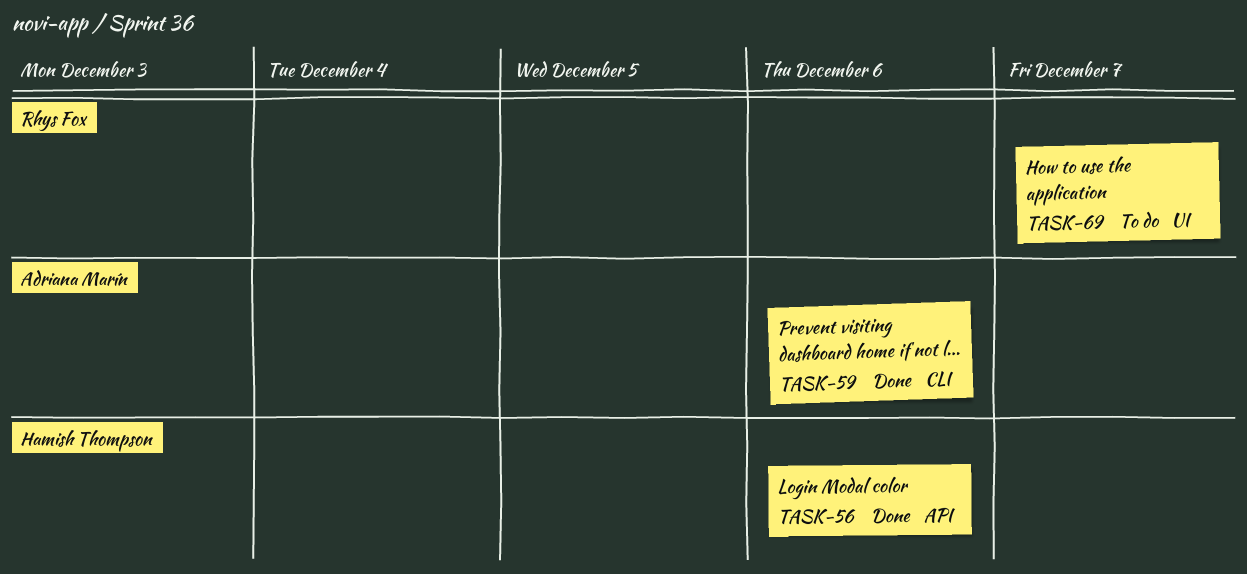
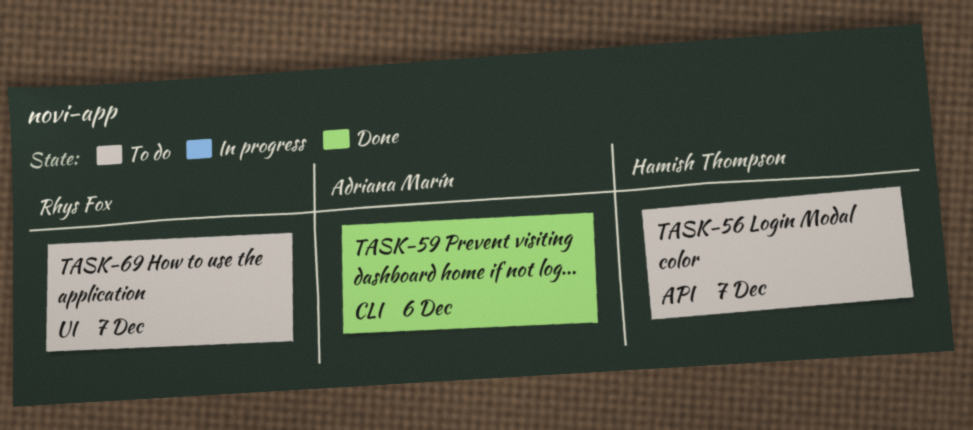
TASK-56, status: Done -> To do
TASK-56, due: Dec 6 -> Dec 7

